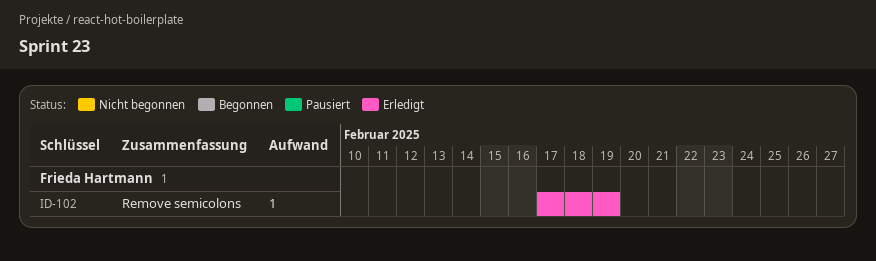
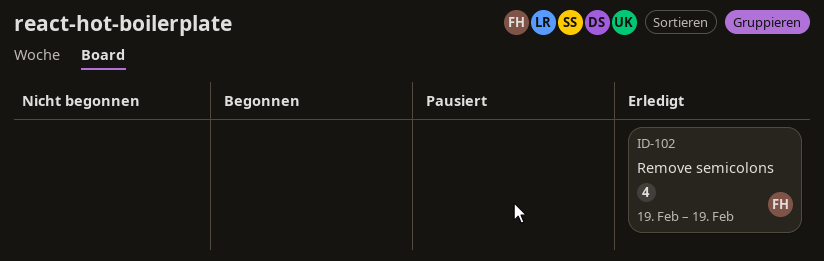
ID-102, estimate: 1 -> 4
ID-102, start: Feb 17 -> Feb 19

